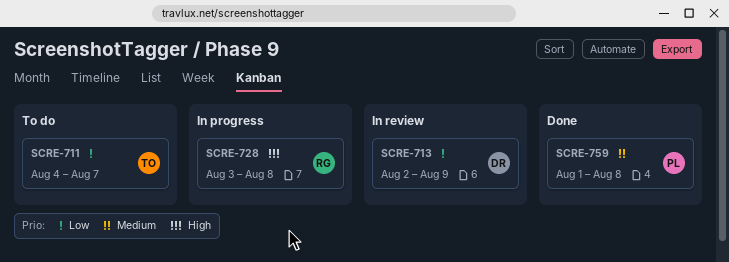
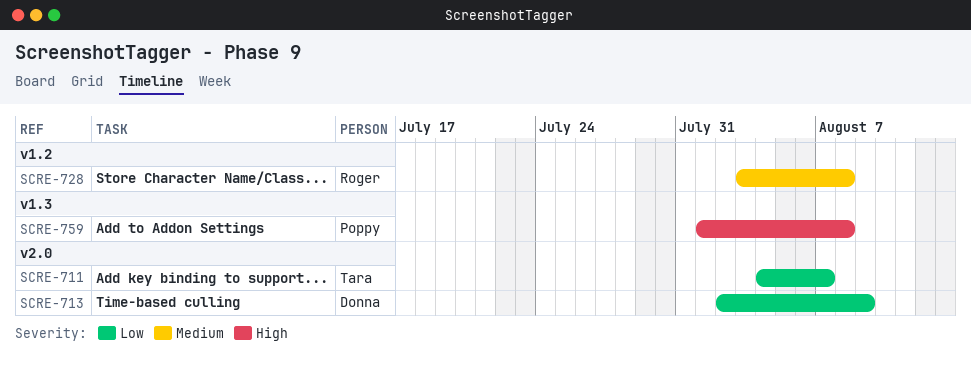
SCRE-728, priority: High -> Medium
SCRE-759, priority: Medium -> High

